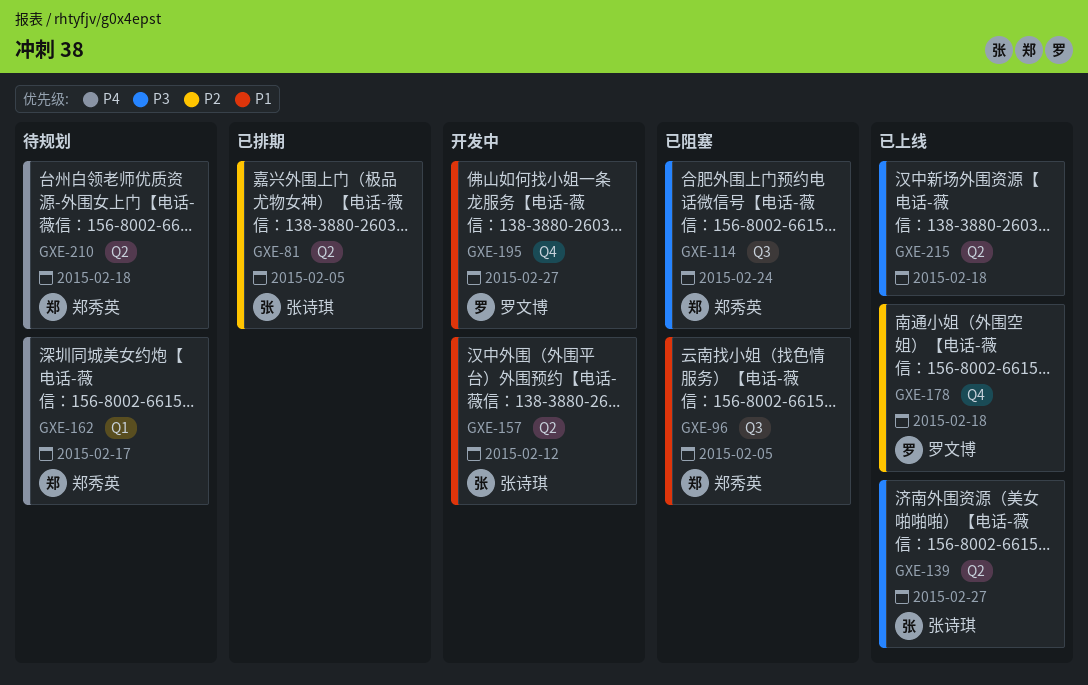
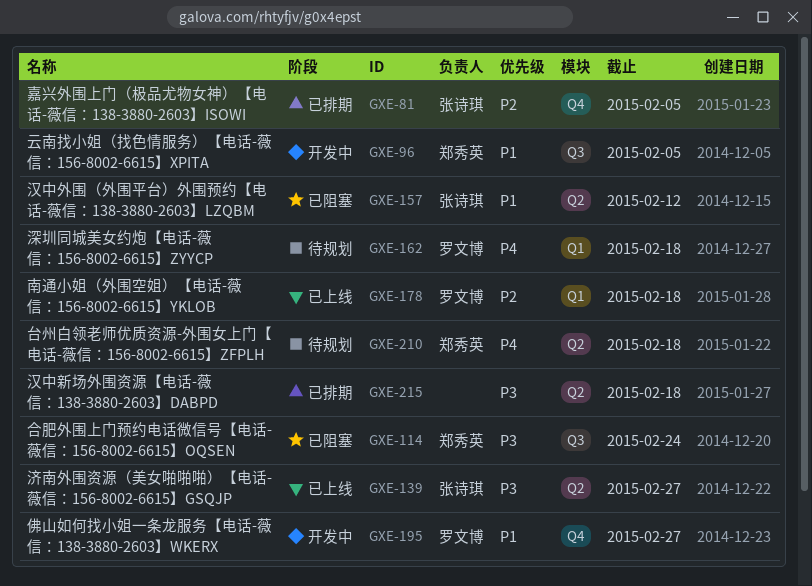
GXE-81, label: Q2 -> Q4
GXE-96, status: 已阻塞 -> 开发中
GXE-157, status: 开发中 -> 已阻塞
GXE-162, owner: 郑秀英 -> 罗文博
GXE-162, due: Feb 17 -> Feb 18
GXE-178, label: Q4 -> Q1
GXE-215, status: 已上线 -> 已排期

